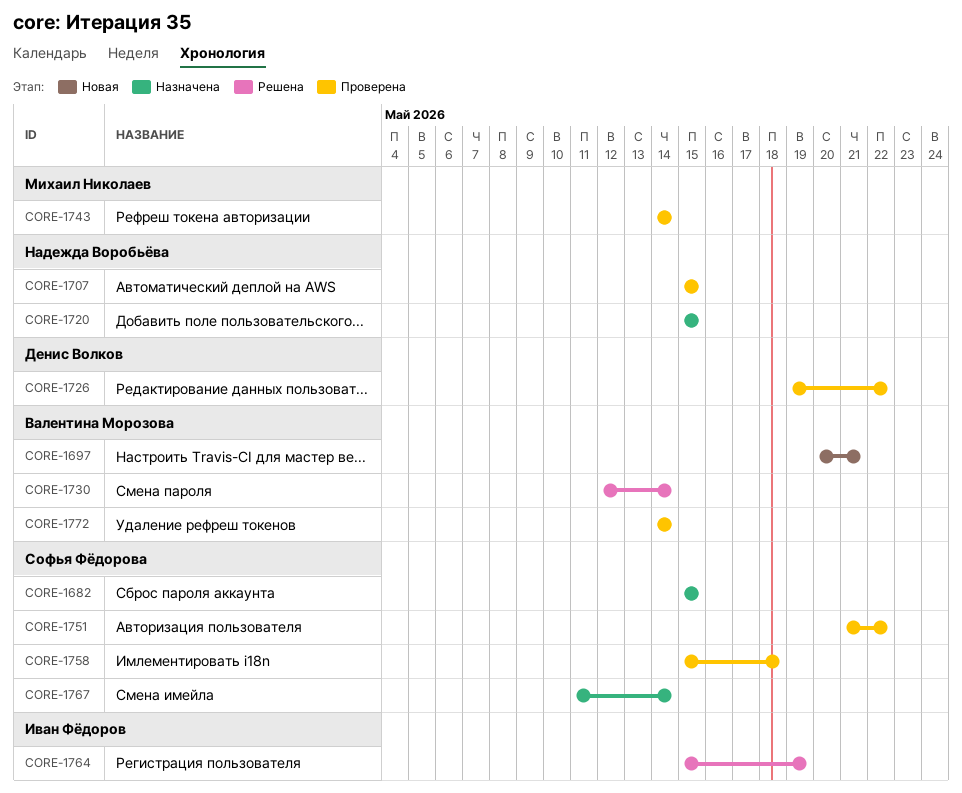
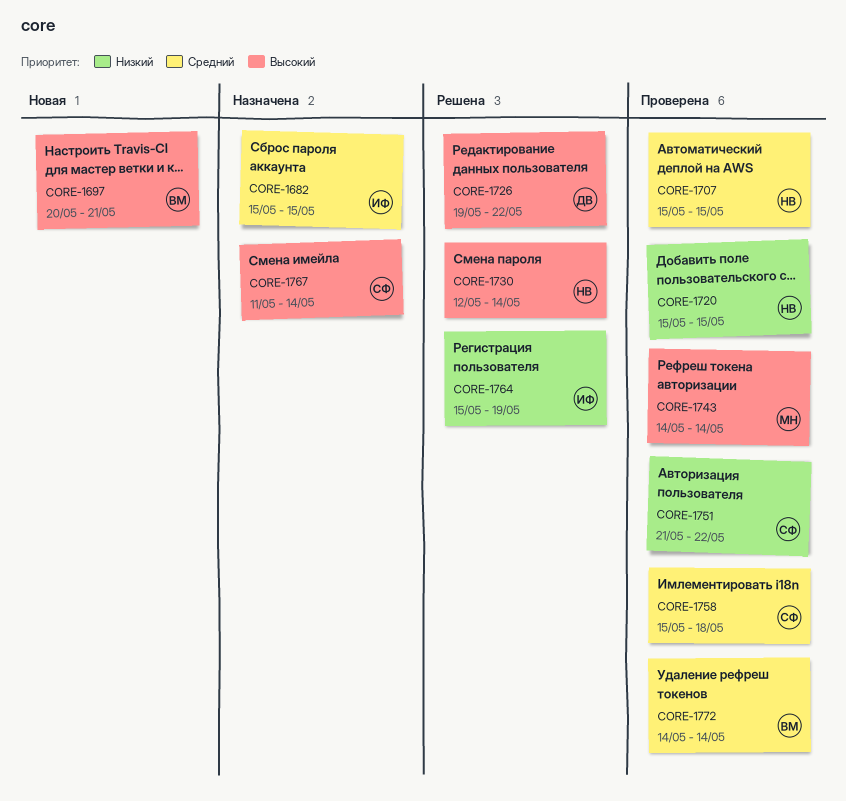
CORE-1682, owner: Софья Фёдорова -> Иван Фёдоров
CORE-1720, status: Назначена -> Проверена
CORE-1726, status: Проверена -> Решена
CORE-1730, owner: Валентина Морозова -> Надежда Воробьёва

